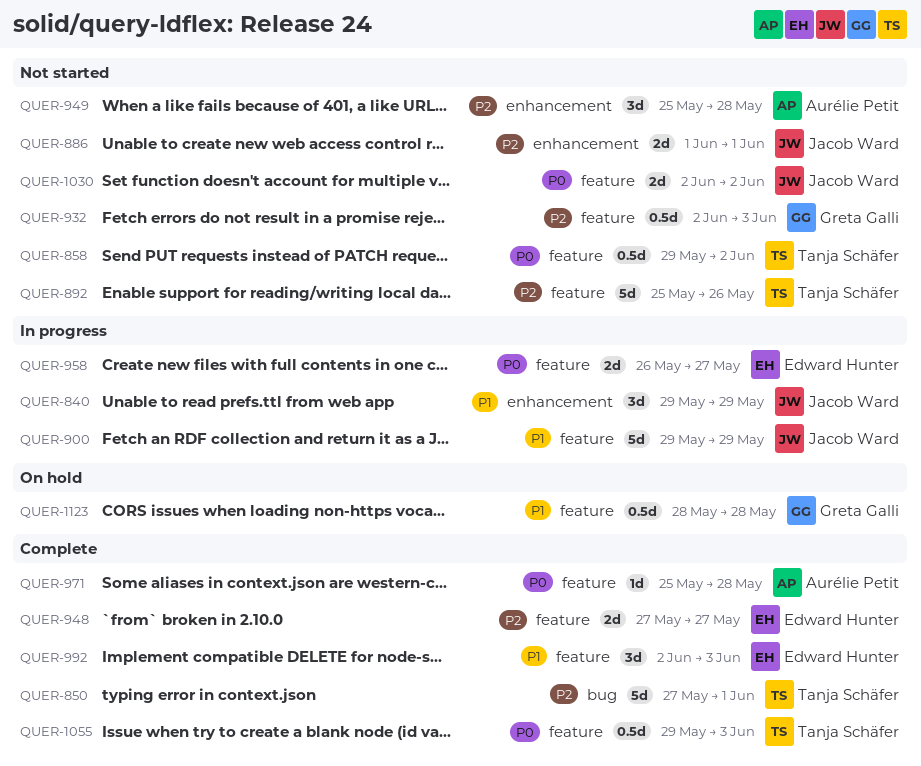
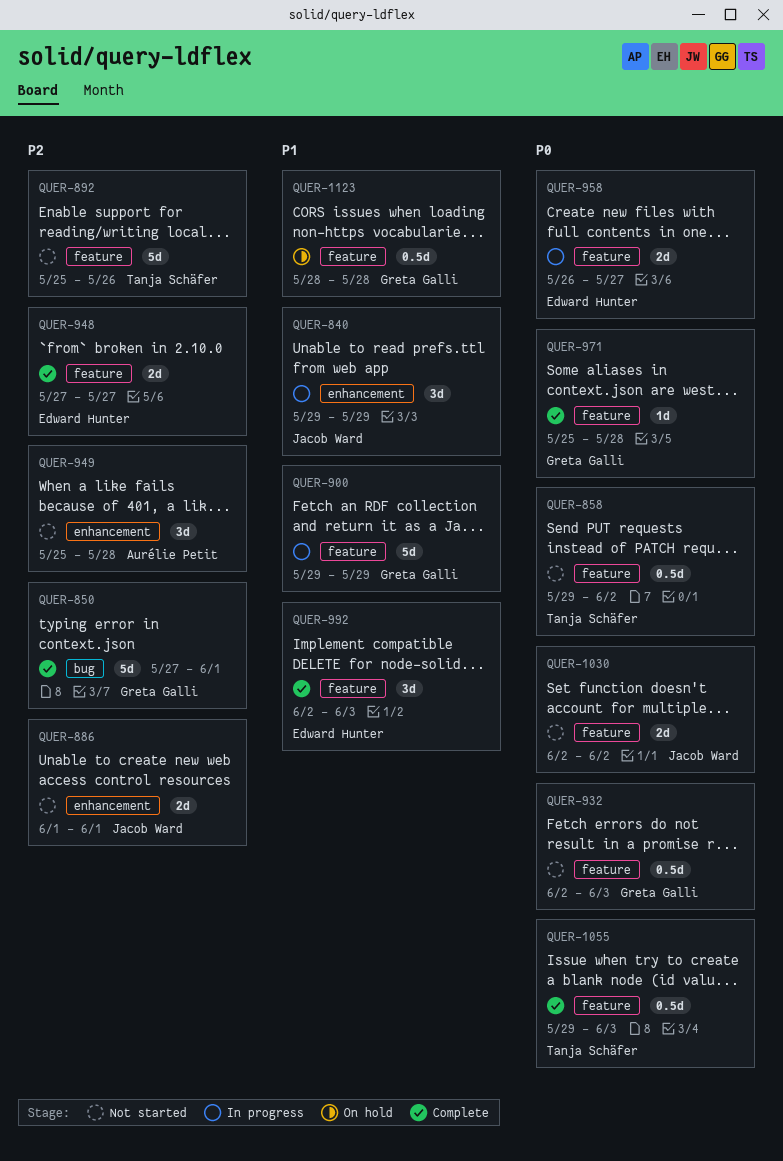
QUER-850, owner: Tanja Schäfer -> Greta Galli
QUER-900, owner: Jacob Ward -> Greta Galli
QUER-932, priority: P2 -> P0
QUER-971, owner: Aurélie Petit -> Greta Galli

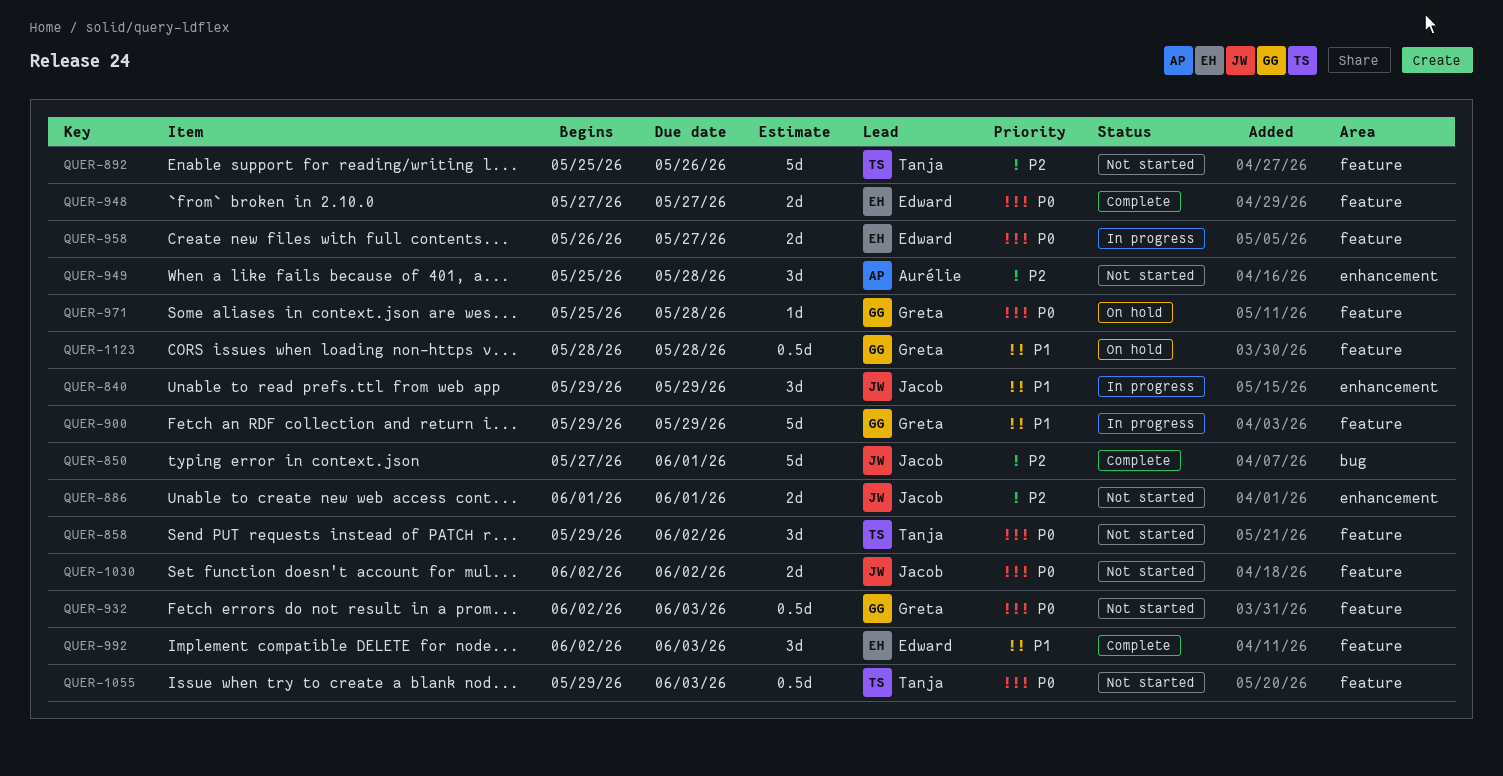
QUER-850, owner: Greta Galli -> Jacob Ward
QUER-858, estimate: 0.5d -> 3d
QUER-948, priority: P2 -> P0
QUER-971, status: Complete -> On hold
QUER-1055, status: Complete -> Not started

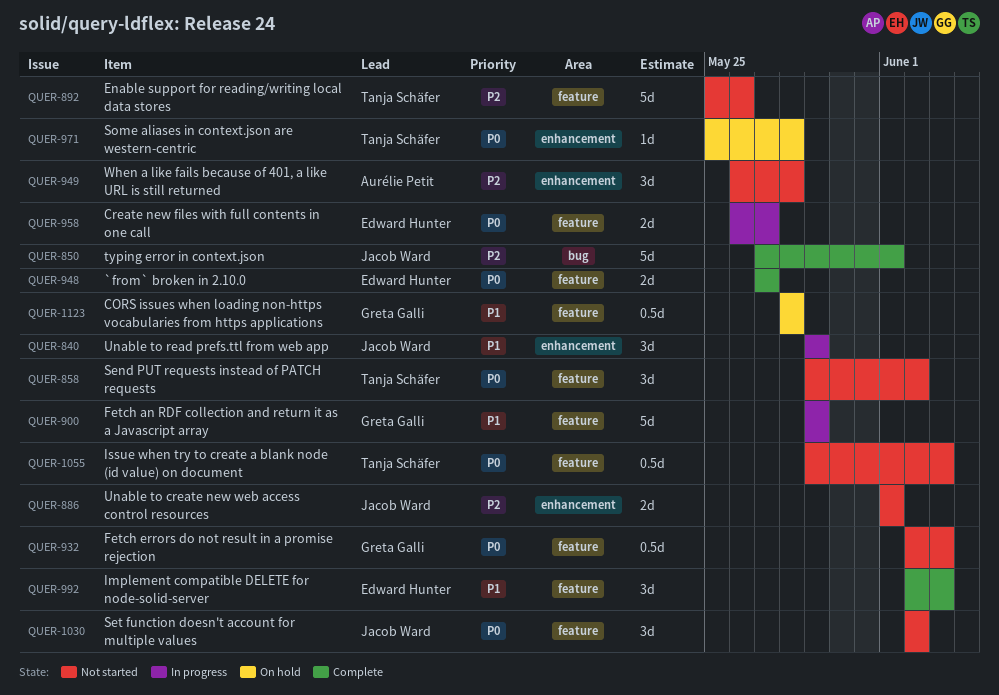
QUER-949, start: May 25 -> May 26
QUER-971, owner: Greta Galli -> Tanja Schäfer
QUER-971, label: feature -> enhancement
QUER-1030, estimate: 2d -> 3d

